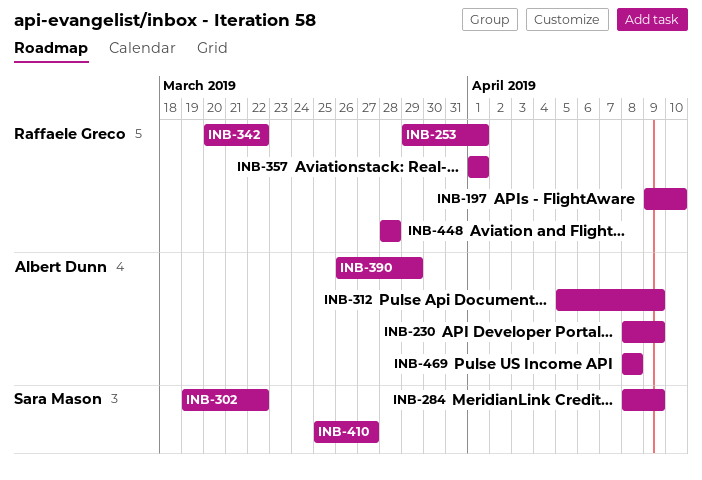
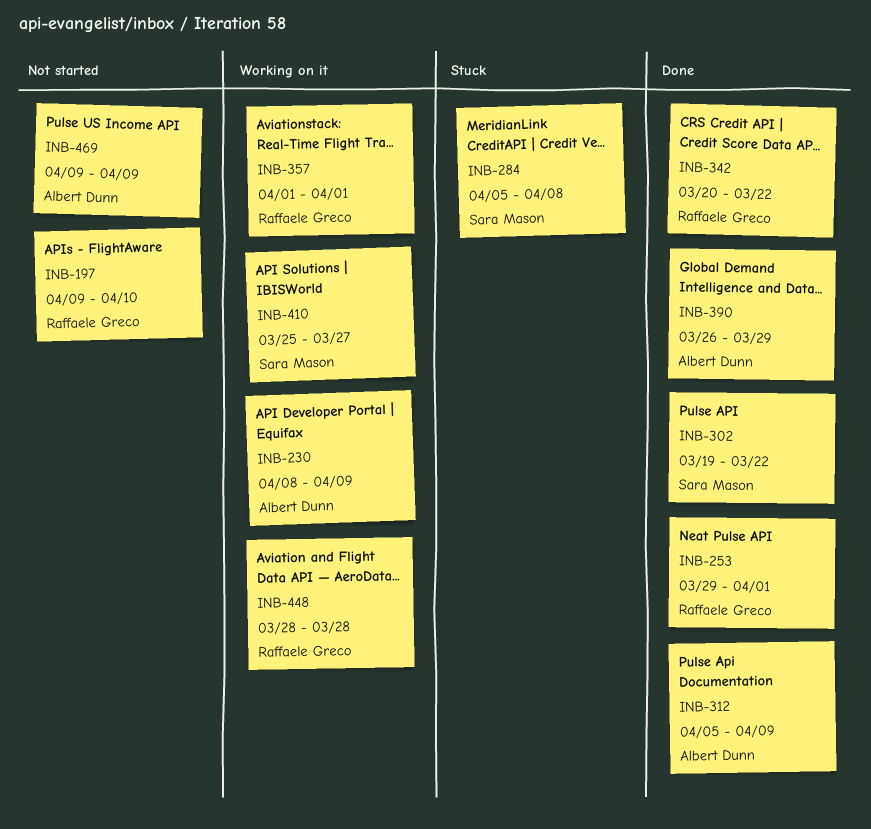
INB-284, start: Apr 8 -> Apr 5
INB-284, due: Apr 9 -> Apr 8
INB-469, start: Apr 8 -> Apr 9
INB-469, due: Apr 8 -> Apr 9

